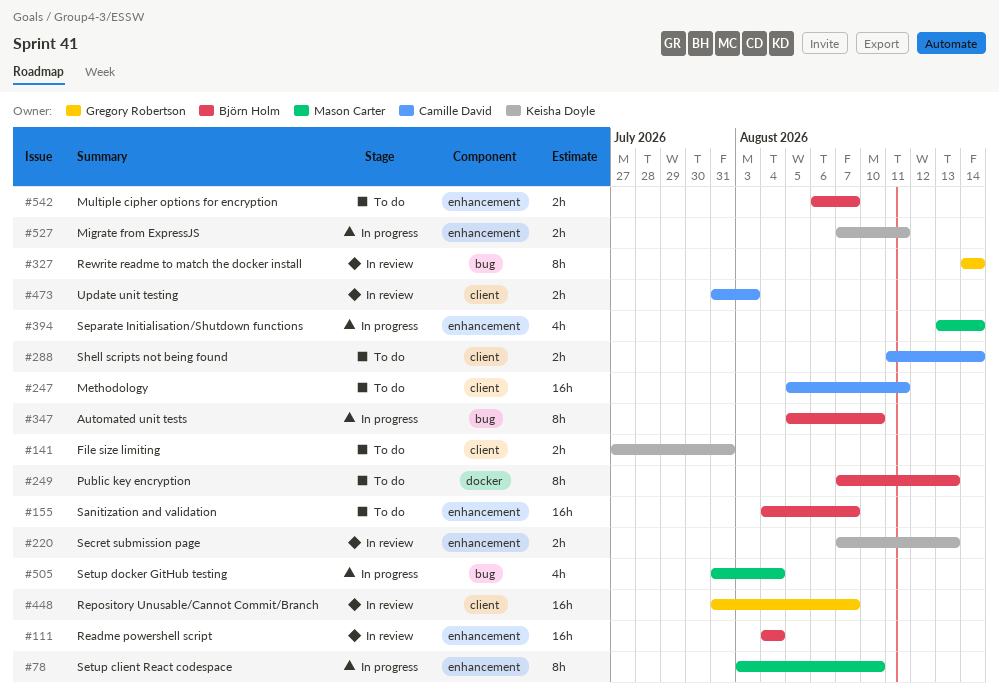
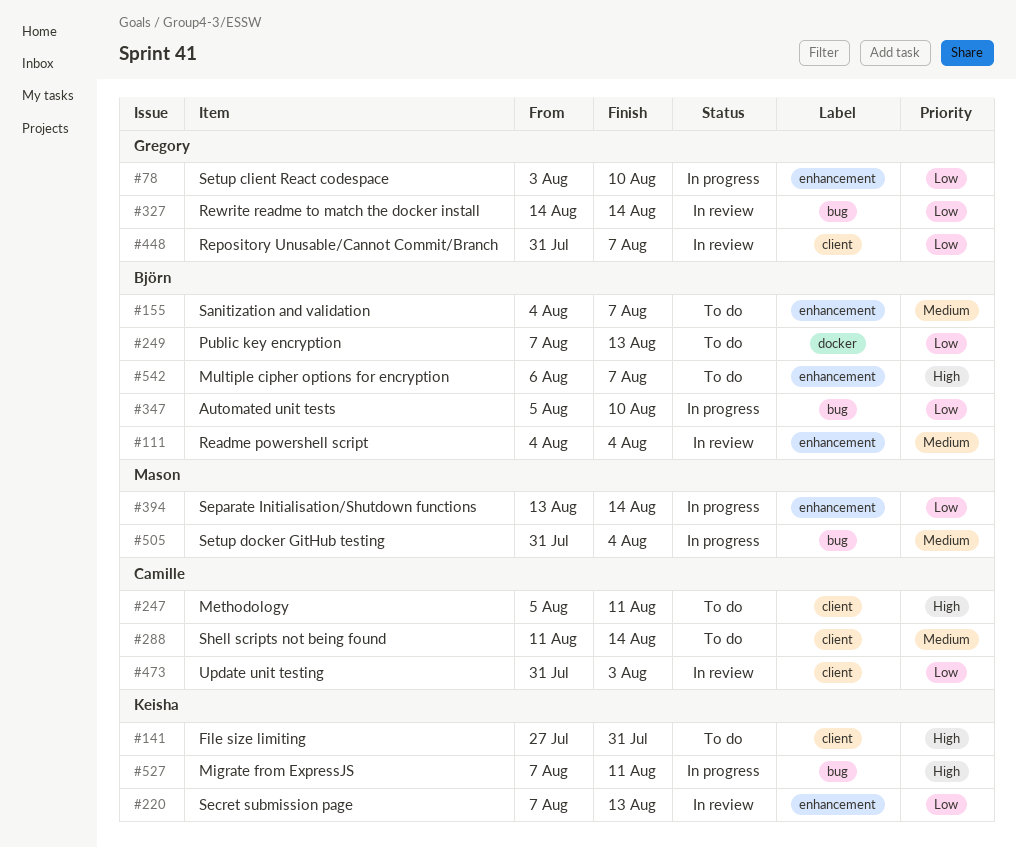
#78, owner: Mason Carter -> Gregory Robertson
#527, label: enhancement -> bug

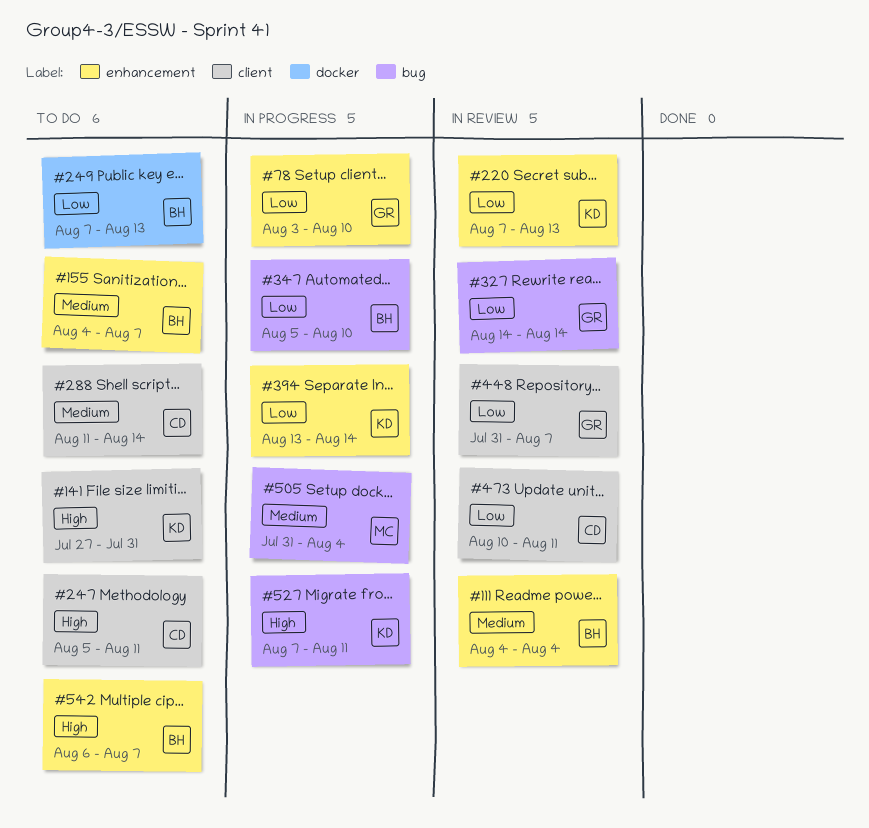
#394, owner: Mason -> Keisha
#473, start: Jul 31 -> Aug 10
#473, due: Aug 3 -> Aug 11

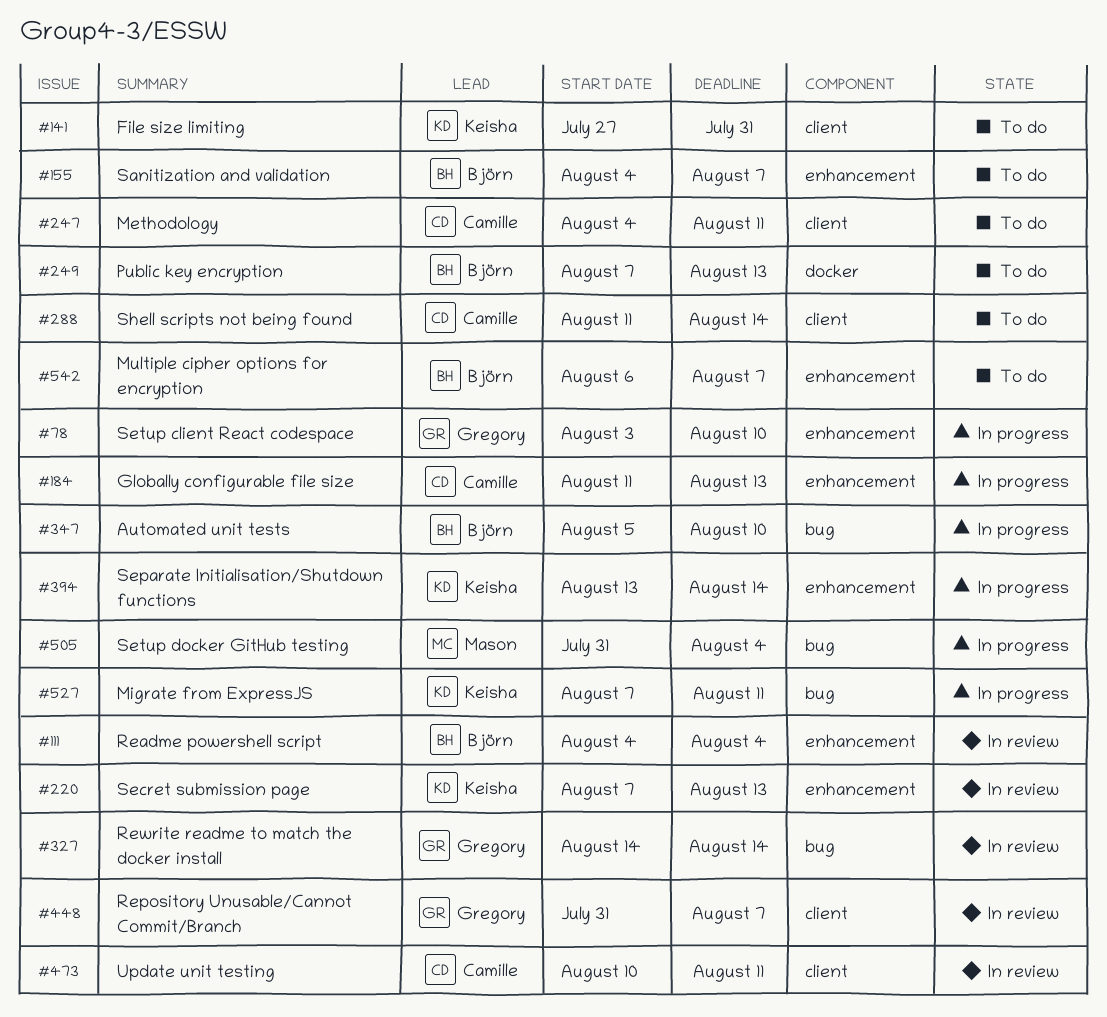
#184: none -> present
#247, start: Aug 5 -> Aug 4

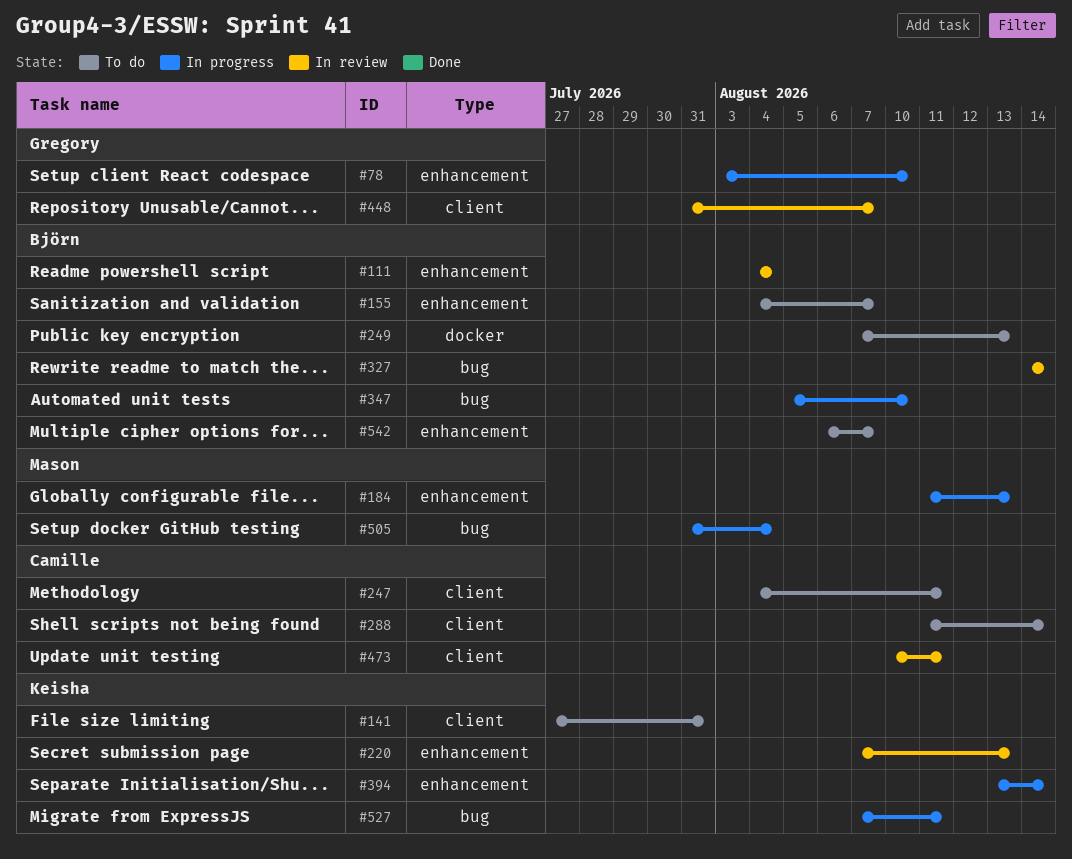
#184, owner: Camille -> Mason
#327, owner: Gregory -> Björn

